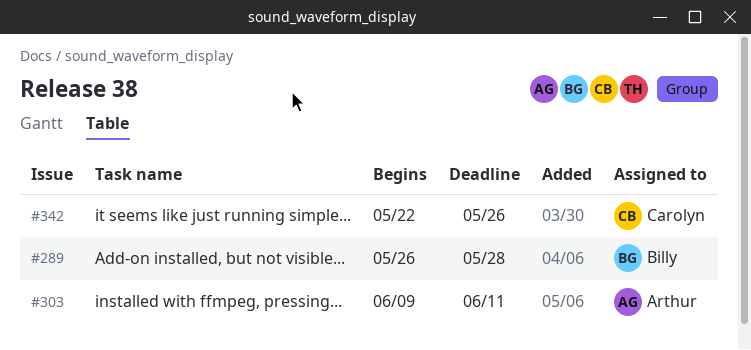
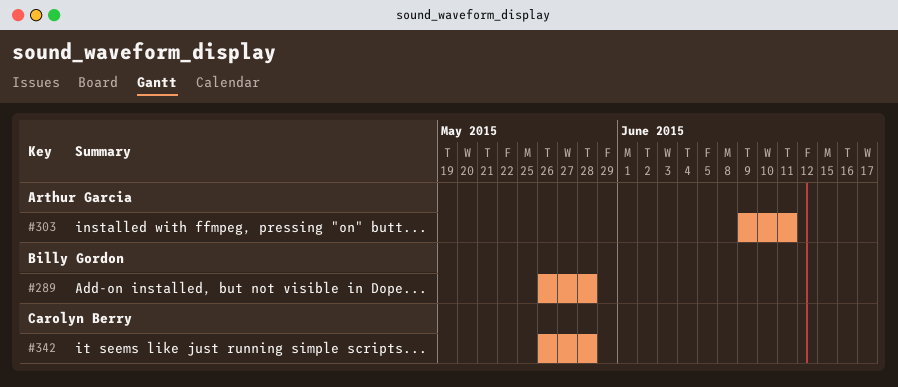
#342, start: May 22 -> May 26
#342, due: May 26 -> May 28

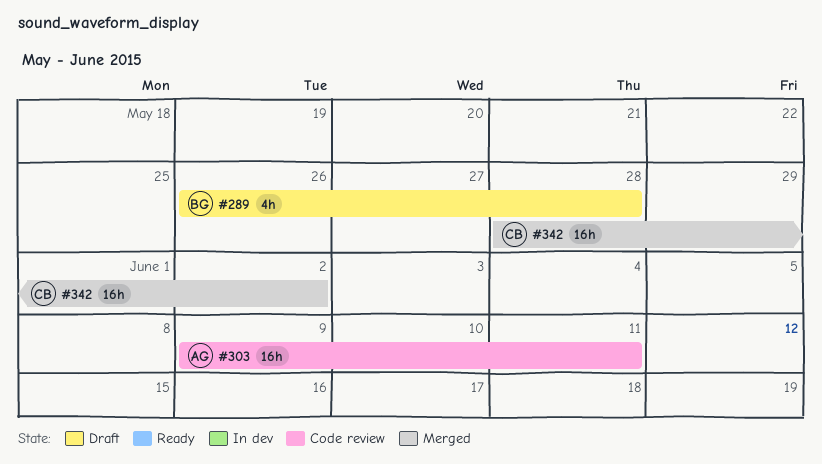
#342, start: May 26 -> May 28
#342, due: May 28 -> Jun 2

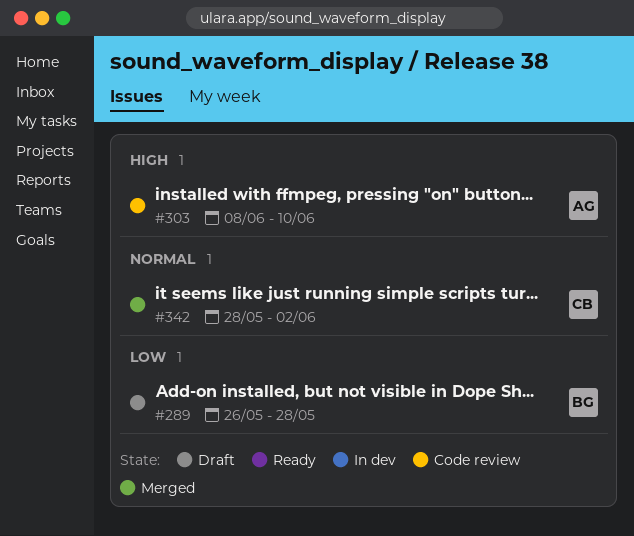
#303, start: Jun 9 -> Jun 8
#303, due: Jun 11 -> Jun 10

